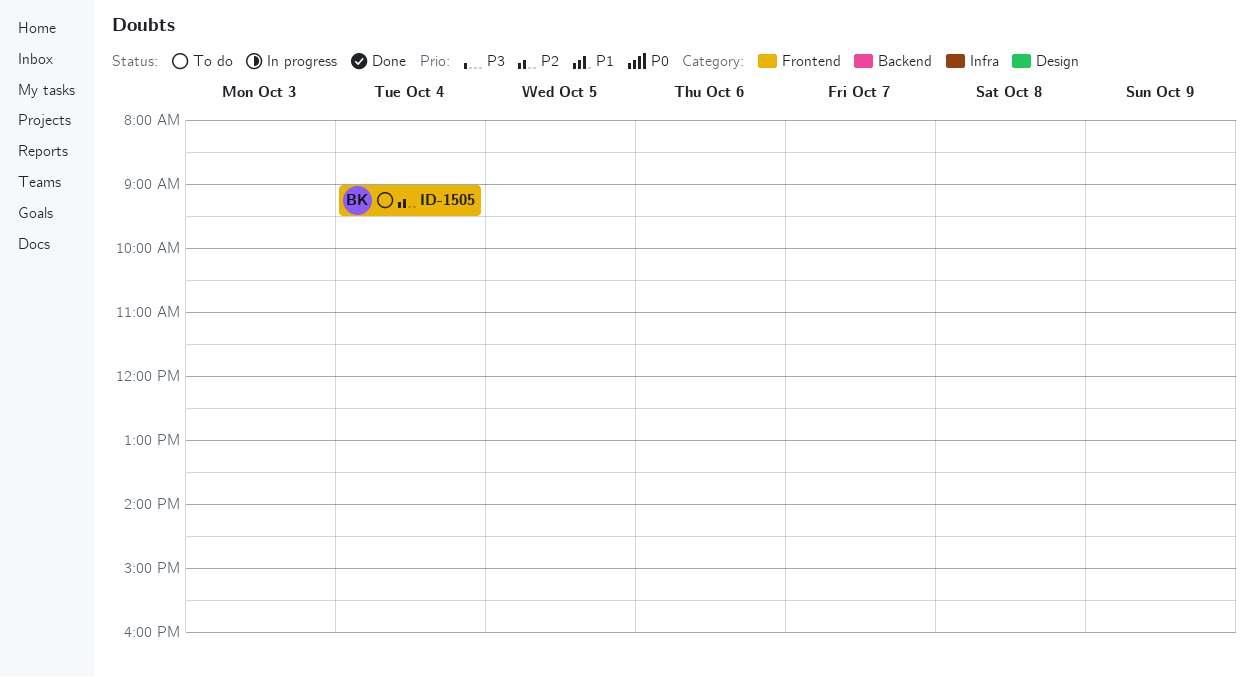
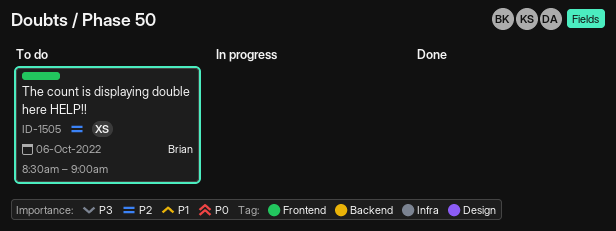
ID-1505, day: Oct 4 -> Oct 6
ID-1505, begins: 09:00 -> 08:30
ID-1505, ends: 09:30 -> 09:00

